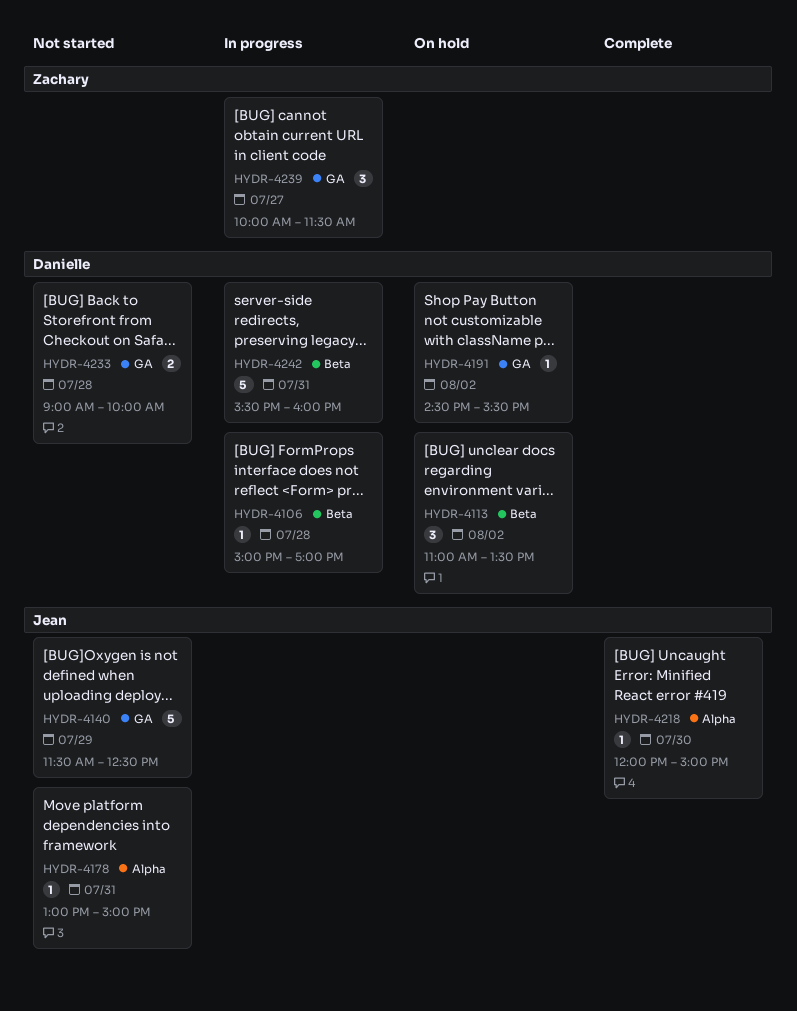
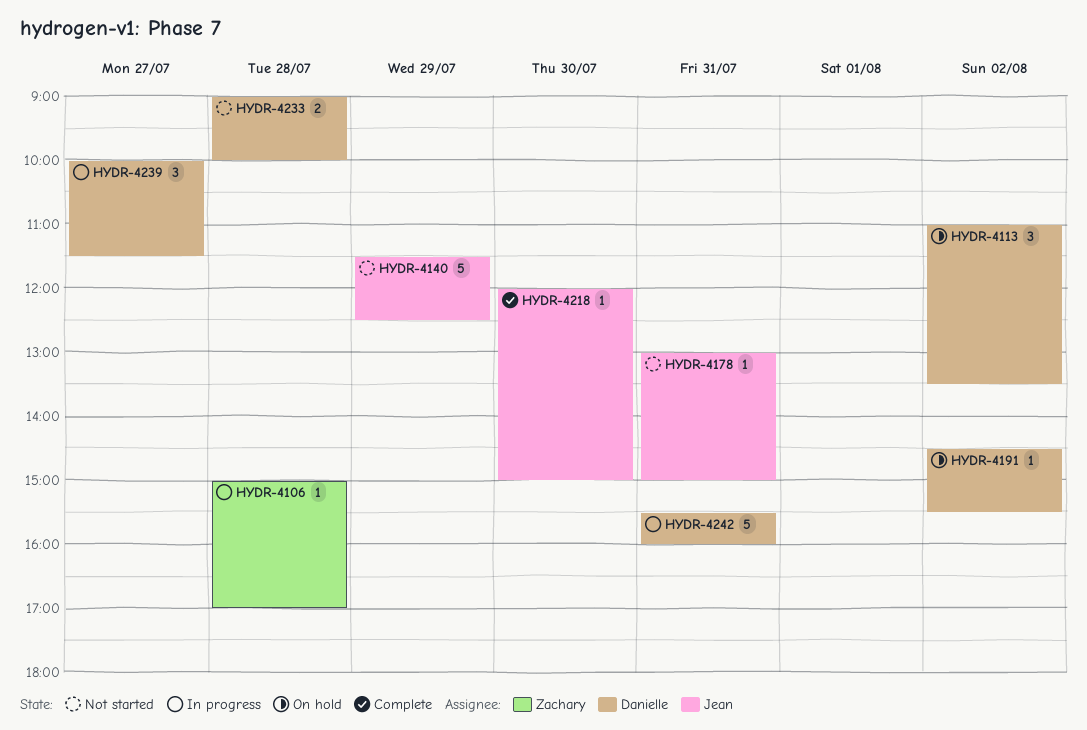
HYDR-4106, owner: Danielle -> Zachary
HYDR-4239, owner: Zachary -> Danielle

